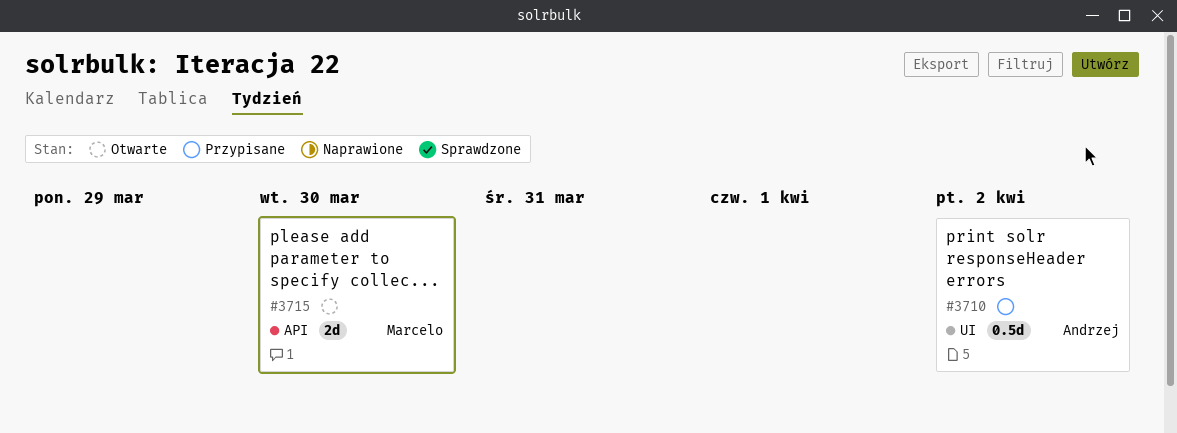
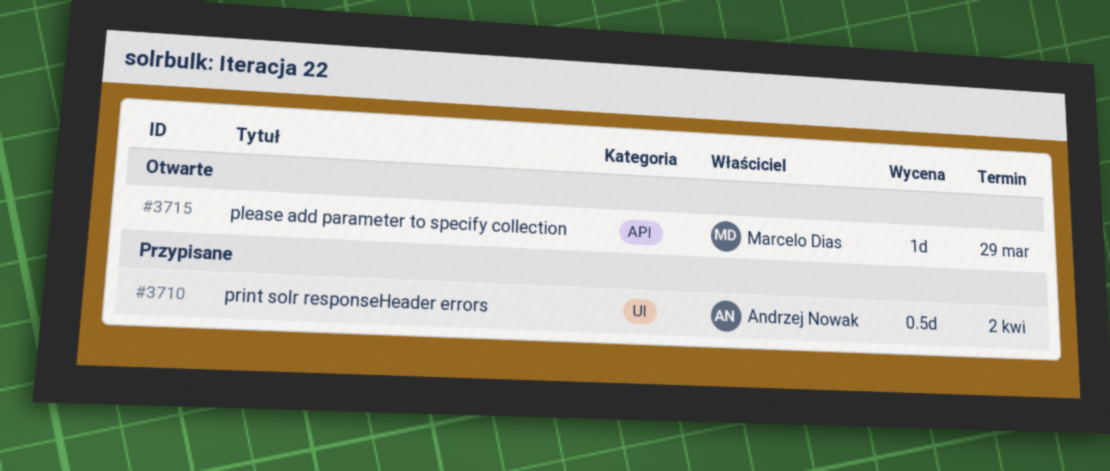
#3715, estimate: 2d -> 1d
#3715, due: Mar 30 -> Mar 29

